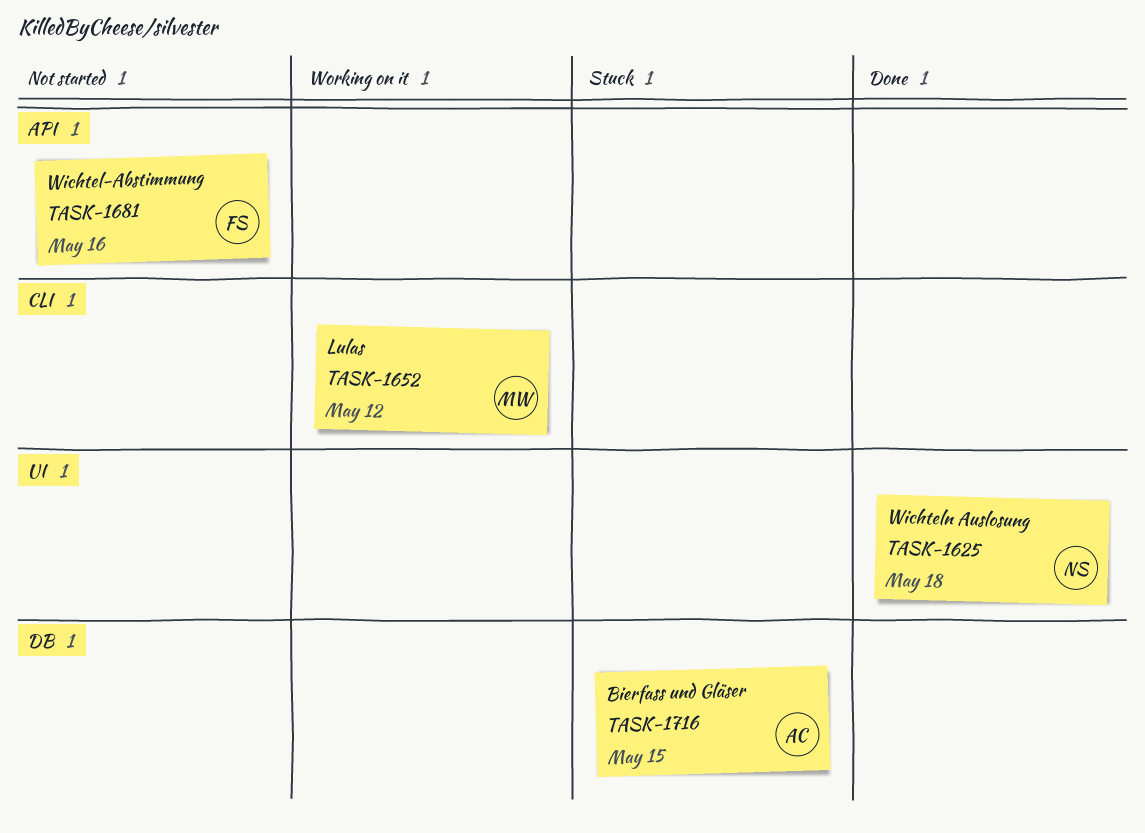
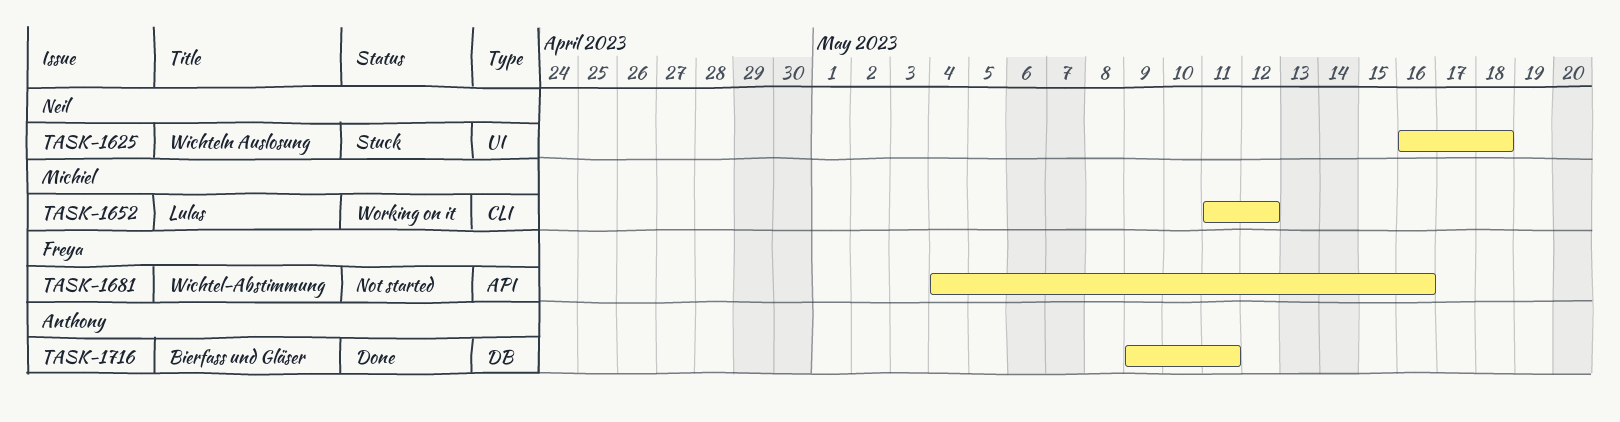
TASK-1625, status: Done -> Stuck
TASK-1716, status: Stuck -> Done
TASK-1716, due: May 15 -> May 11

